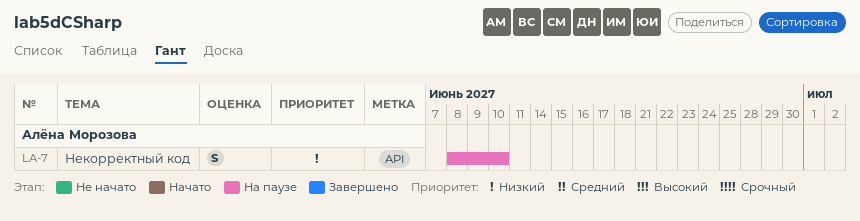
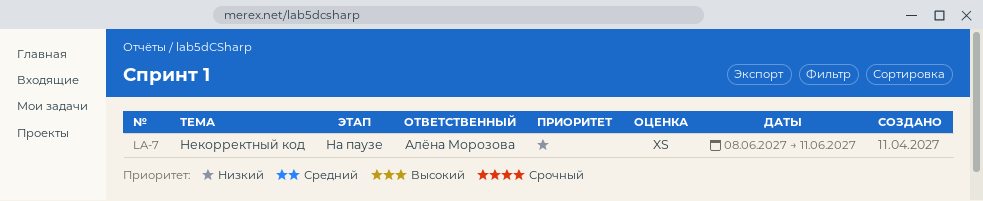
LA-7, estimate: S -> XS
LA-7, due: Jun 10 -> Jun 11

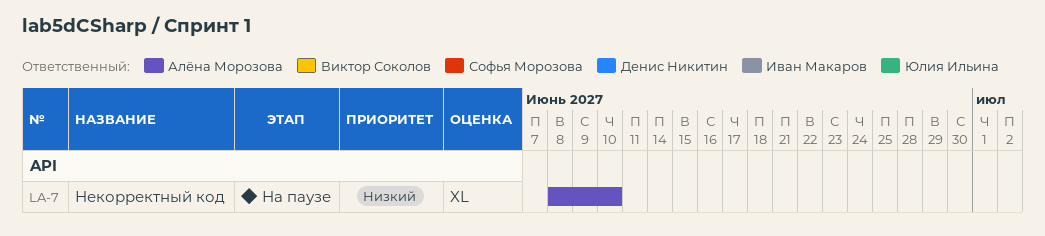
LA-7, estimate: XS -> XL
LA-7, due: Jun 11 -> Jun 10

